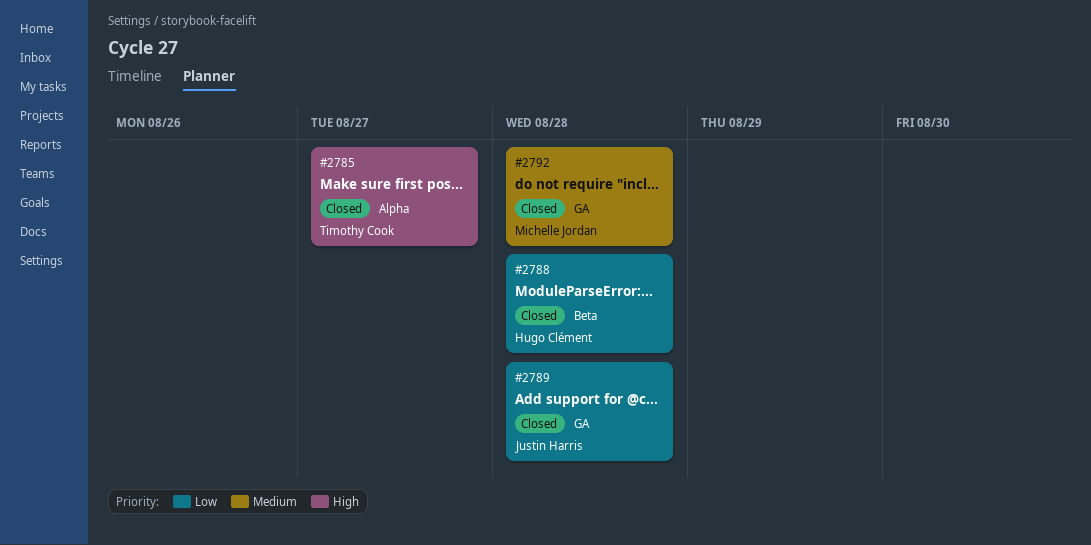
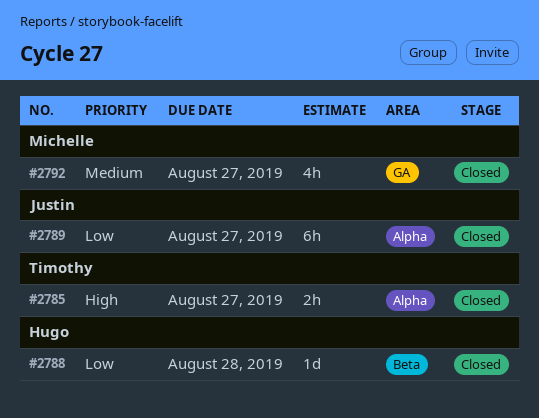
#2789, label: GA -> Alpha
#2789, due: Aug 28 -> Aug 27
#2792, due: Aug 28 -> Aug 27

